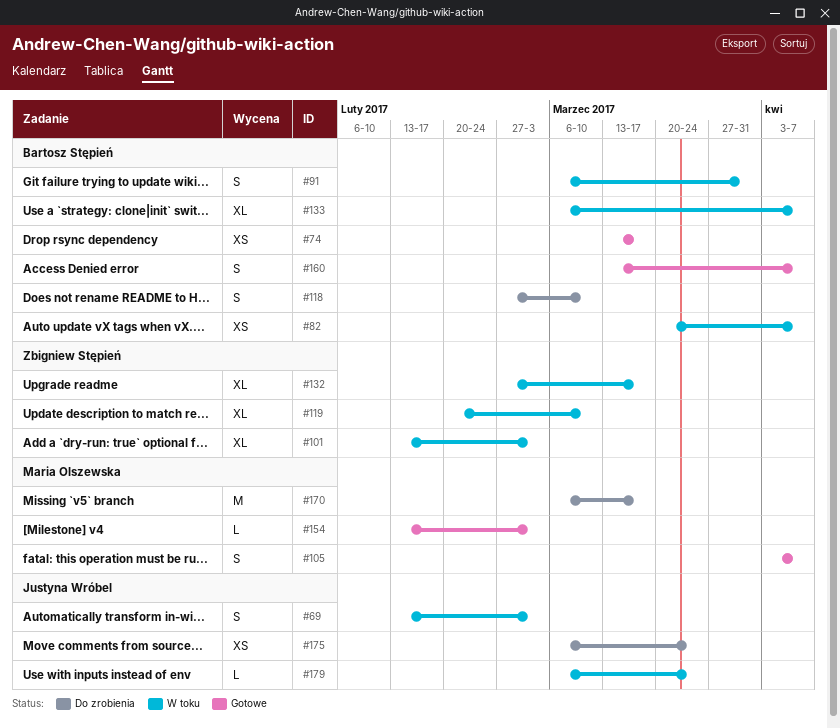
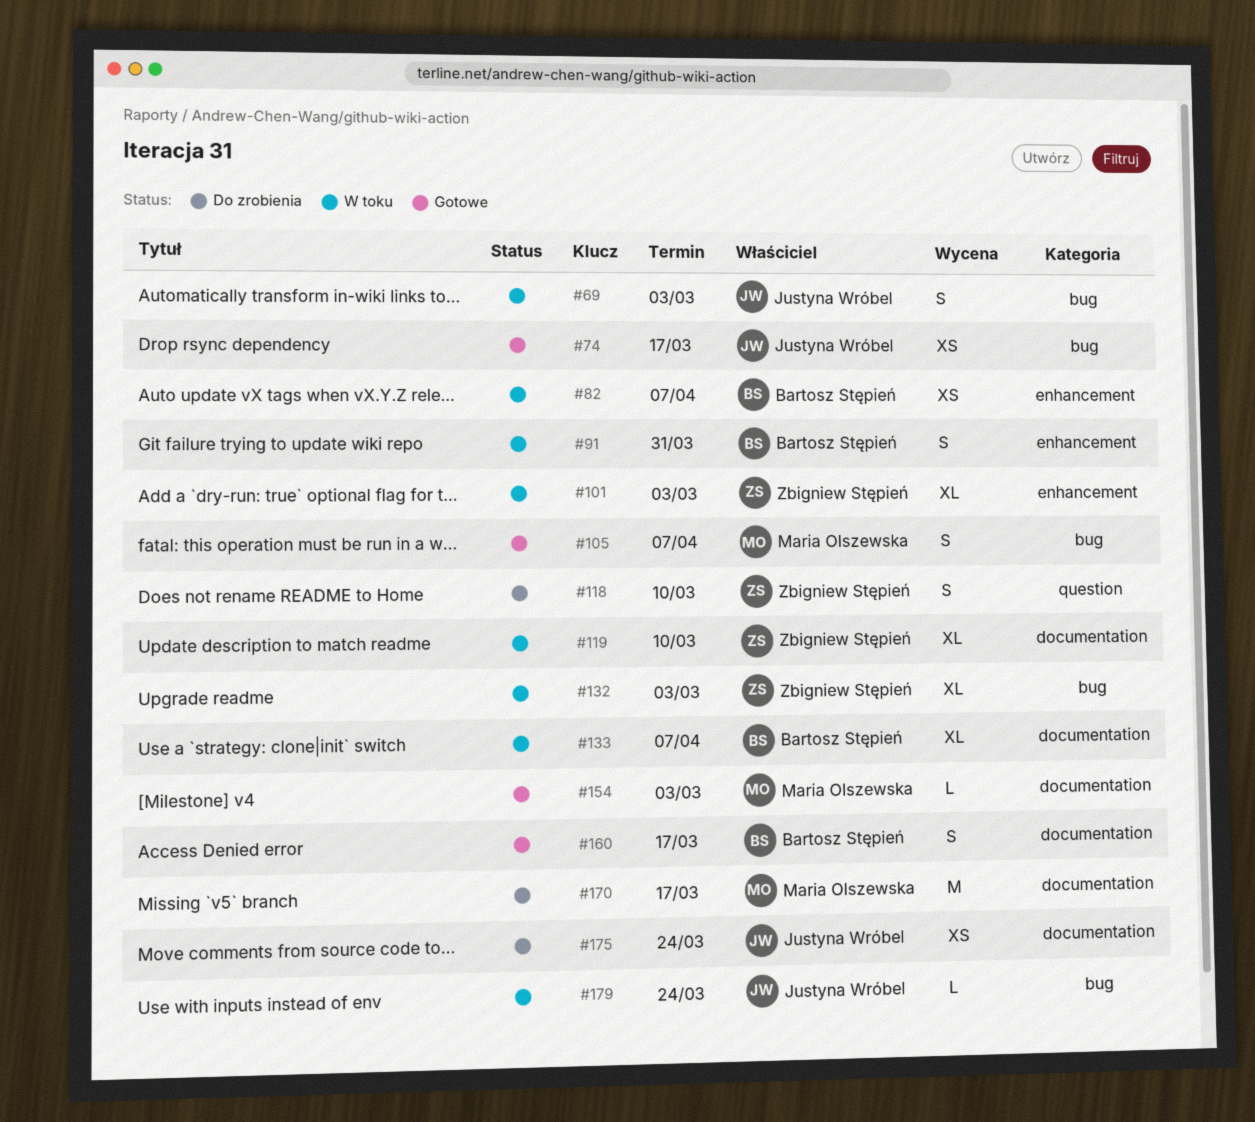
#74, owner: Bartosz Stępień -> Justyna Wróbel
#118, owner: Bartosz Stępień -> Zbigniew Stępień
#132, due: Mar 17 -> Mar 3
#160, due: Apr 7 -> Mar 17

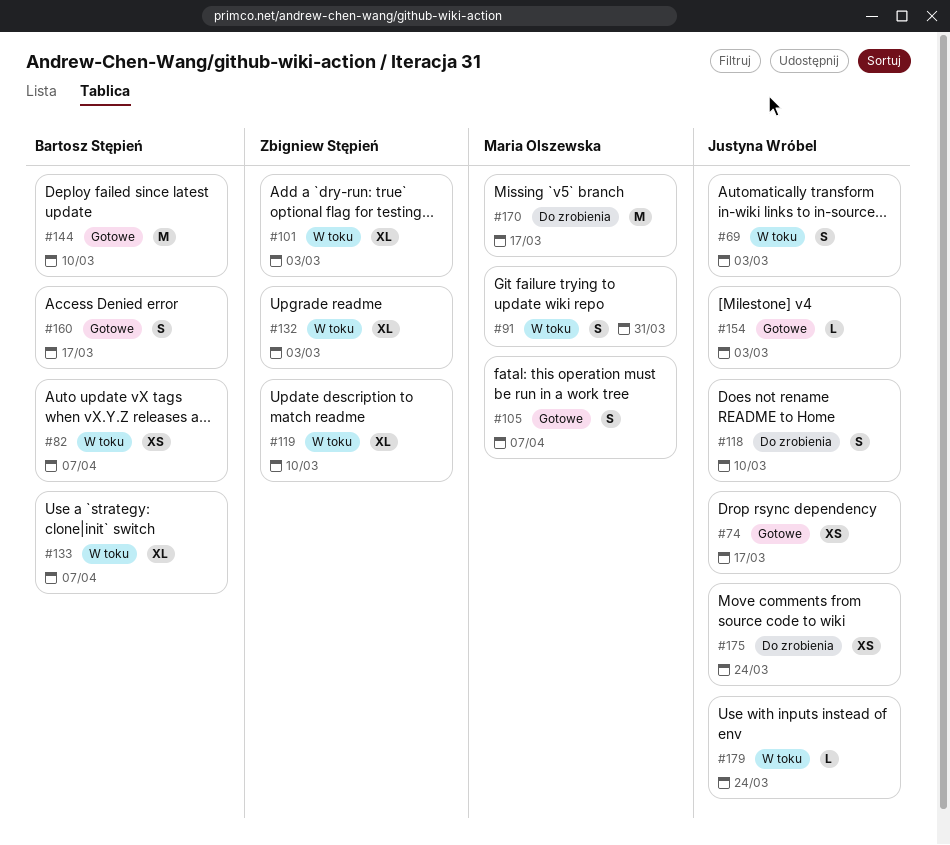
#91, owner: Bartosz Stępień -> Maria Olszewska
#118, owner: Zbigniew Stępień -> Justyna Wróbel
#144: none -> present
#154, owner: Maria Olszewska -> Justyna Wróbel

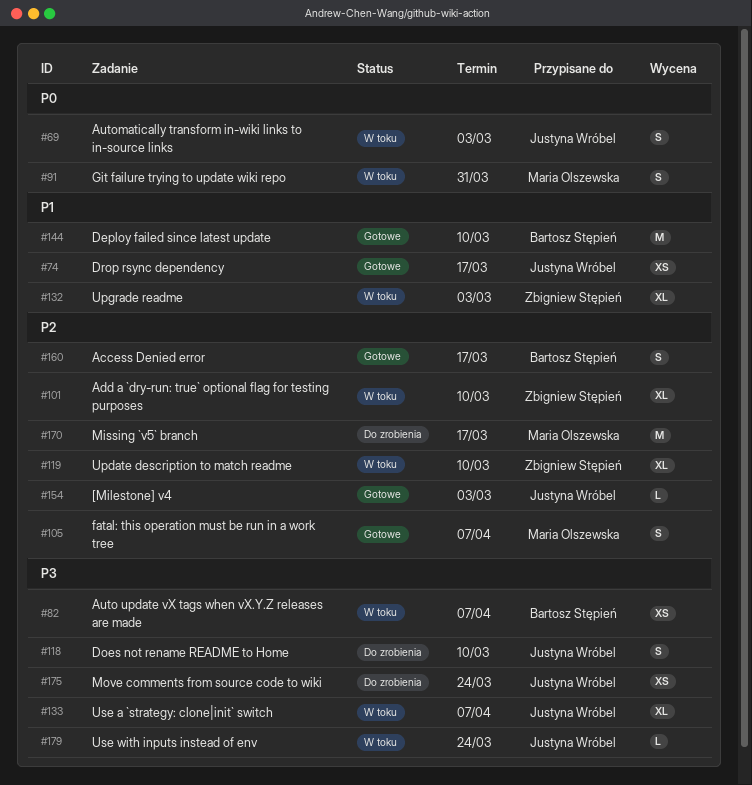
#101, due: Mar 3 -> Mar 10
#133, owner: Bartosz Stępień -> Justyna Wróbel

